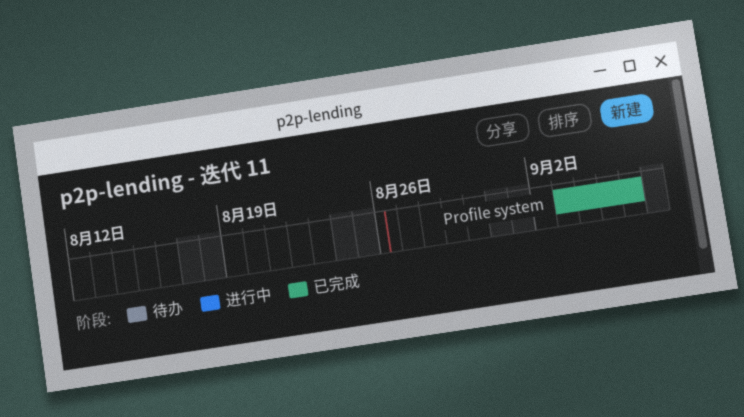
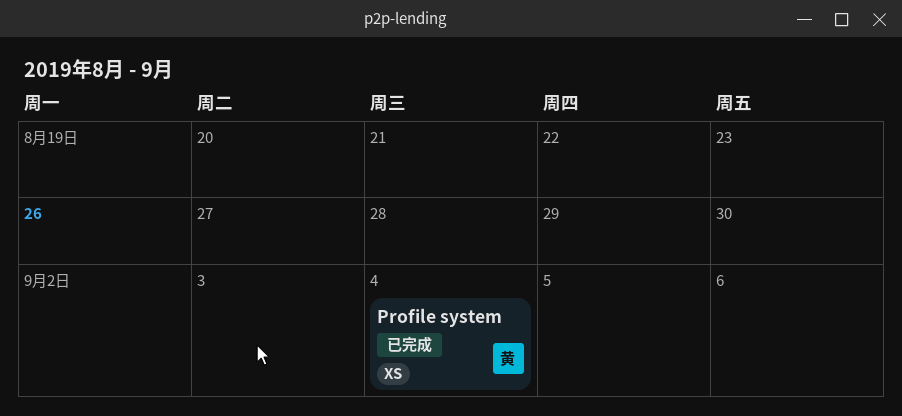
Profile system, due: Sep 6 -> Sep 4

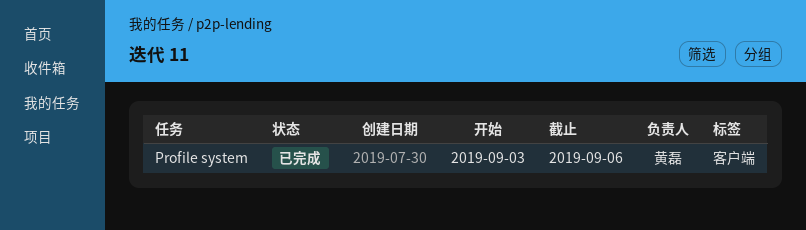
Profile system, due: Sep 4 -> Sep 6

